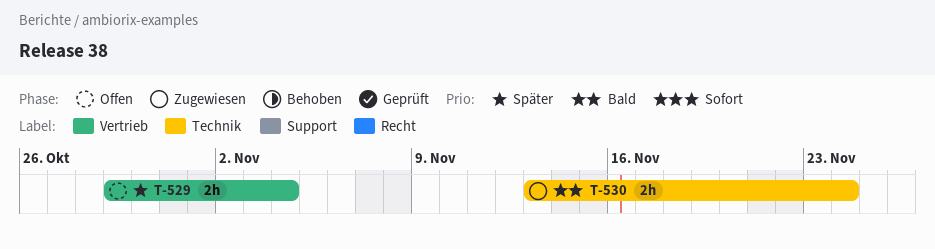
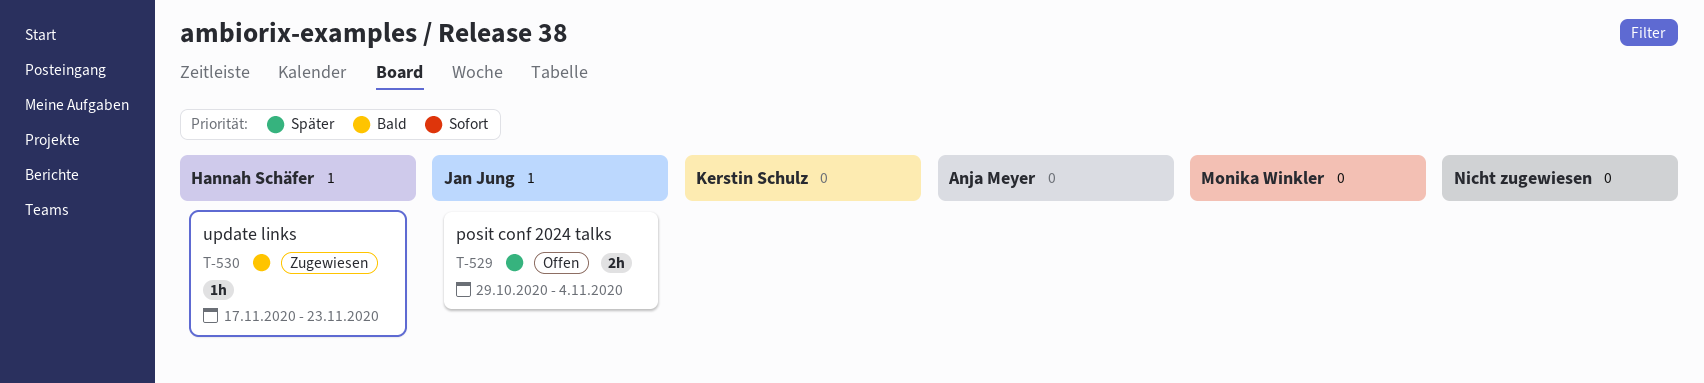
T-530, estimate: 2h -> 1h
T-530, start: Nov 13 -> Nov 17
T-530, due: Nov 24 -> Nov 23

